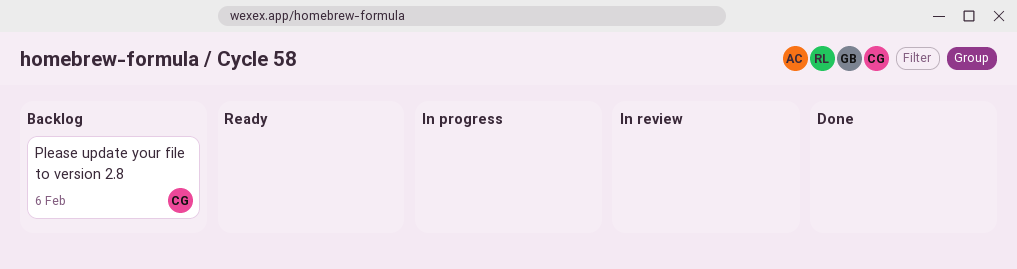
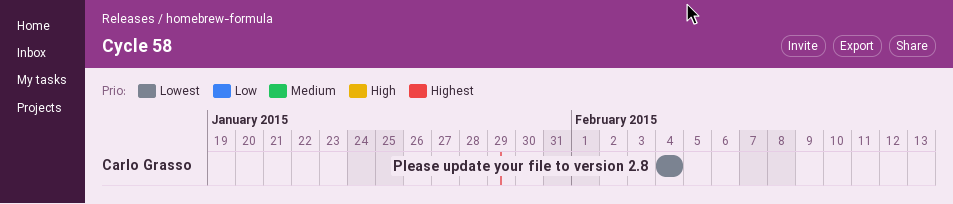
Please update your file to version 2.8, due: Feb 6 -> Feb 4

